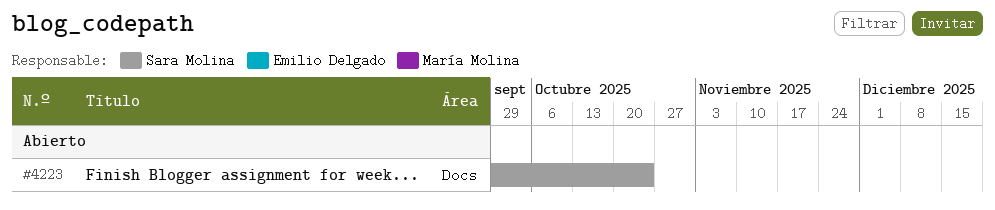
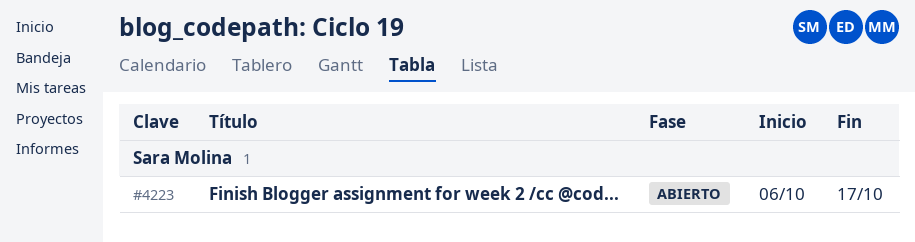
#4223, start: Sep 29 -> Oct 6
#4223, due: Oct 24 -> Oct 17

